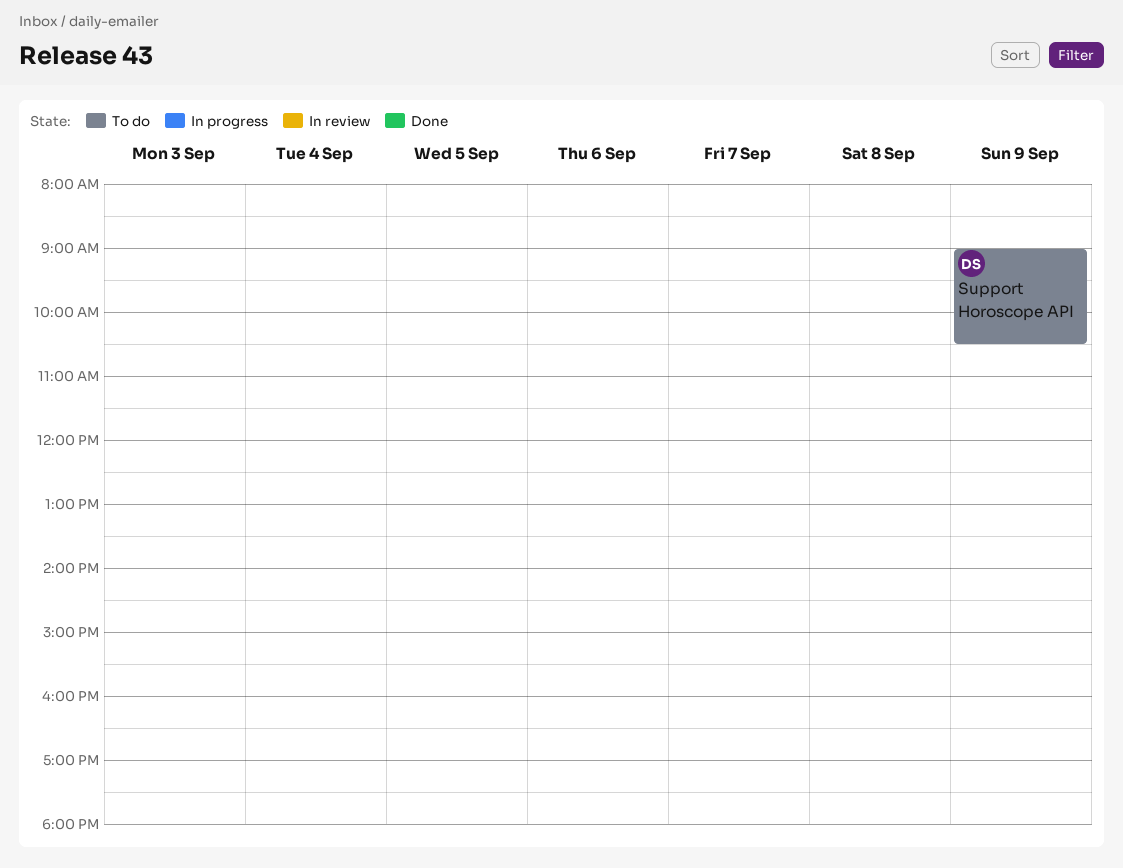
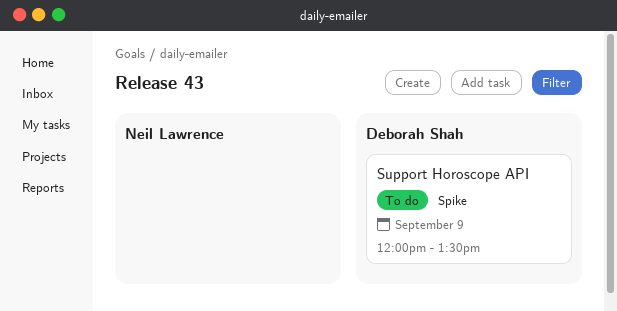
Support Horoscope API, begins: 09:00 -> 12:00
Support Horoscope API, ends: 10:30 -> 13:30

